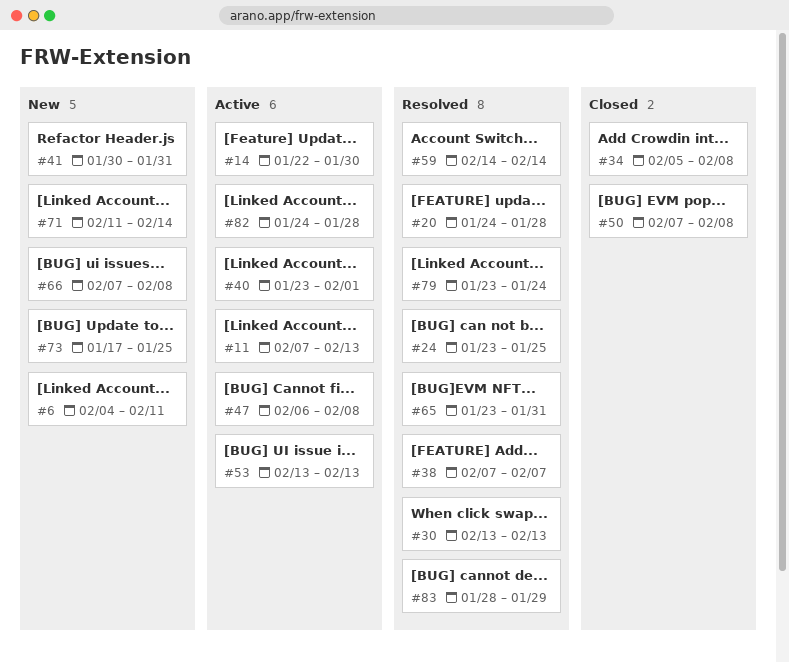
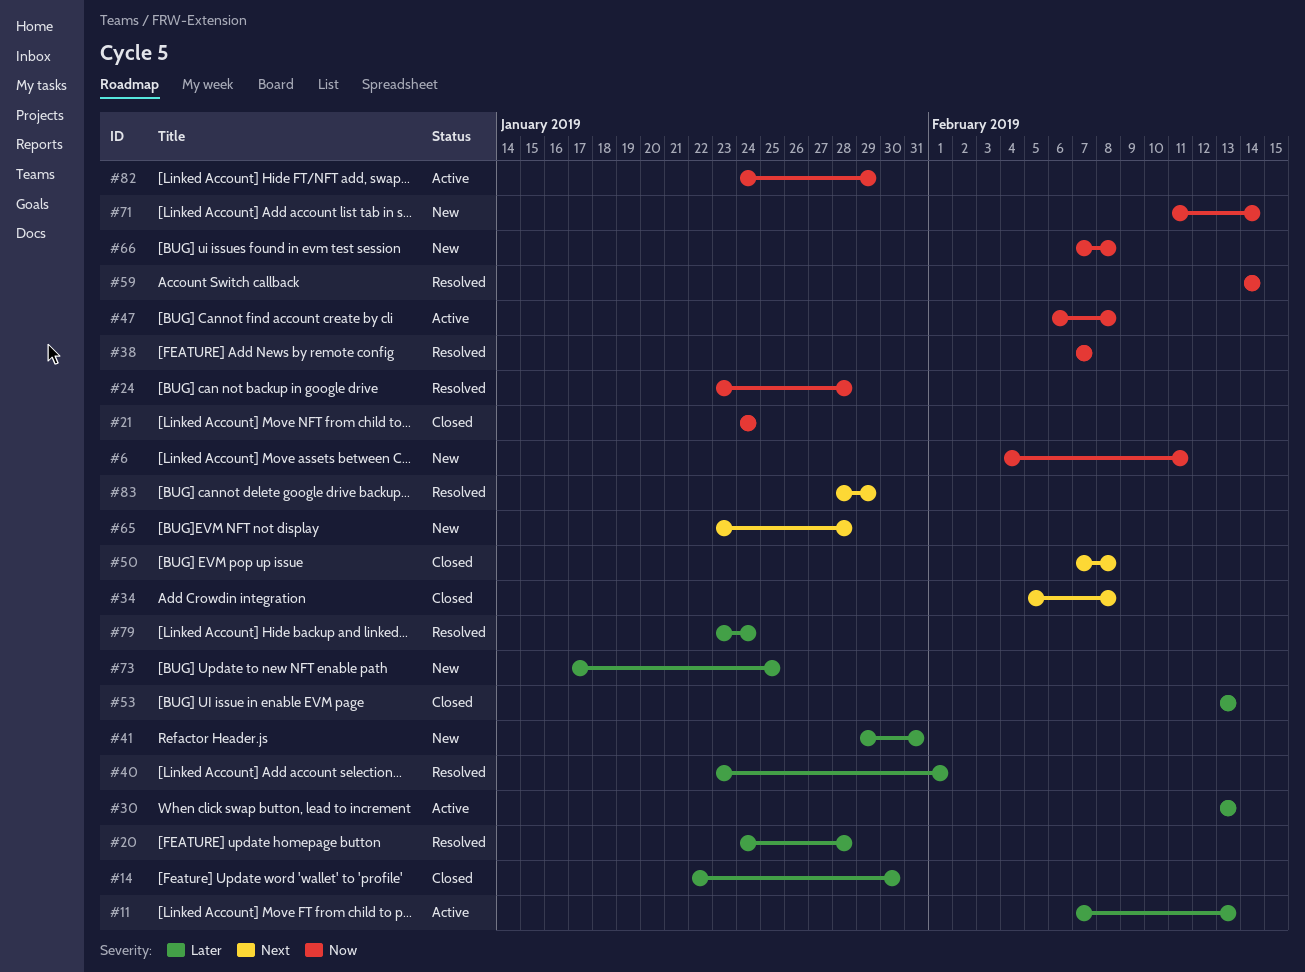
#14, status: Active -> Closed
#21: none -> present
#24, due: Jan 25 -> Jan 28
#30, status: Resolved -> Active
#40, status: Active -> Resolved
#41, start: Jan 30 -> Jan 29
#53, status: Active -> Closed
#65, status: Resolved -> New
#65, due: Jan 31 -> Jan 28
#82, due: Jan 28 -> Jan 29

